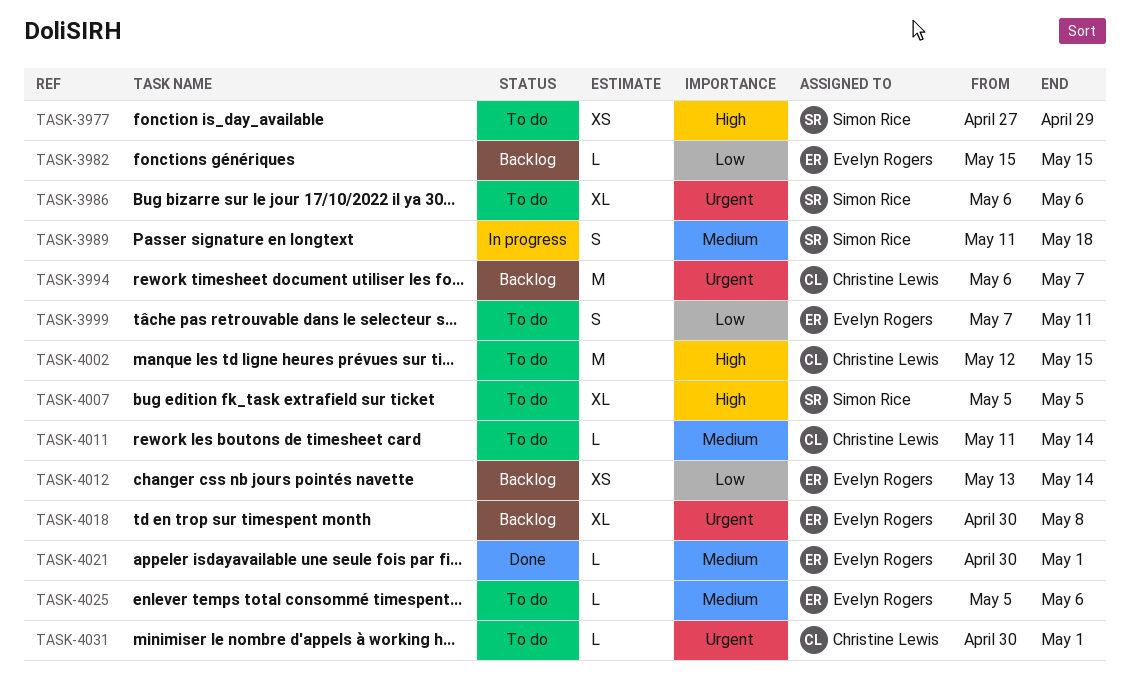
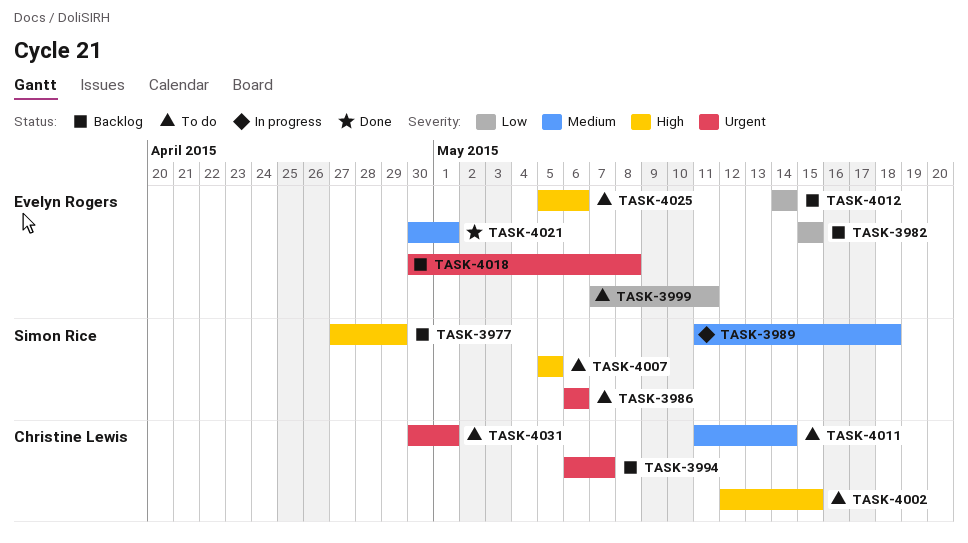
TASK-3977, status: To do -> Backlog
TASK-4012, start: May 13 -> May 14
TASK-4025, priority: Medium -> High

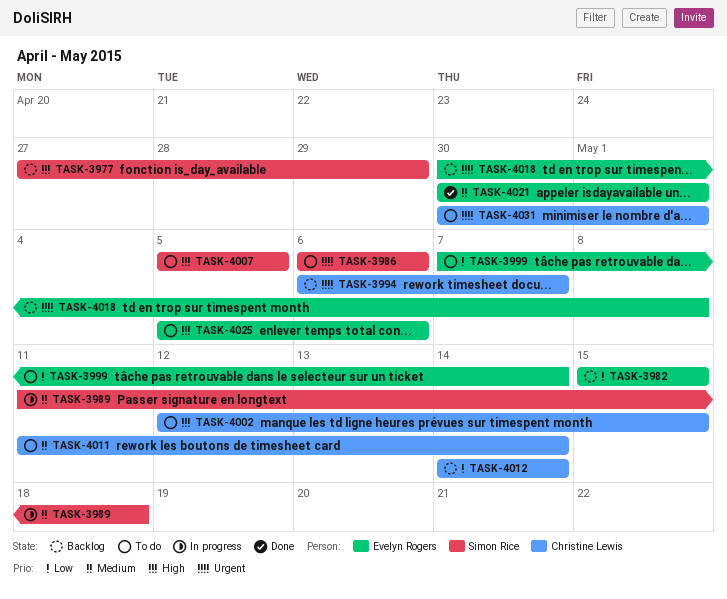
TASK-3999, due: May 11 -> May 14
TASK-4012, owner: Evelyn Rogers -> Christine Lewis

